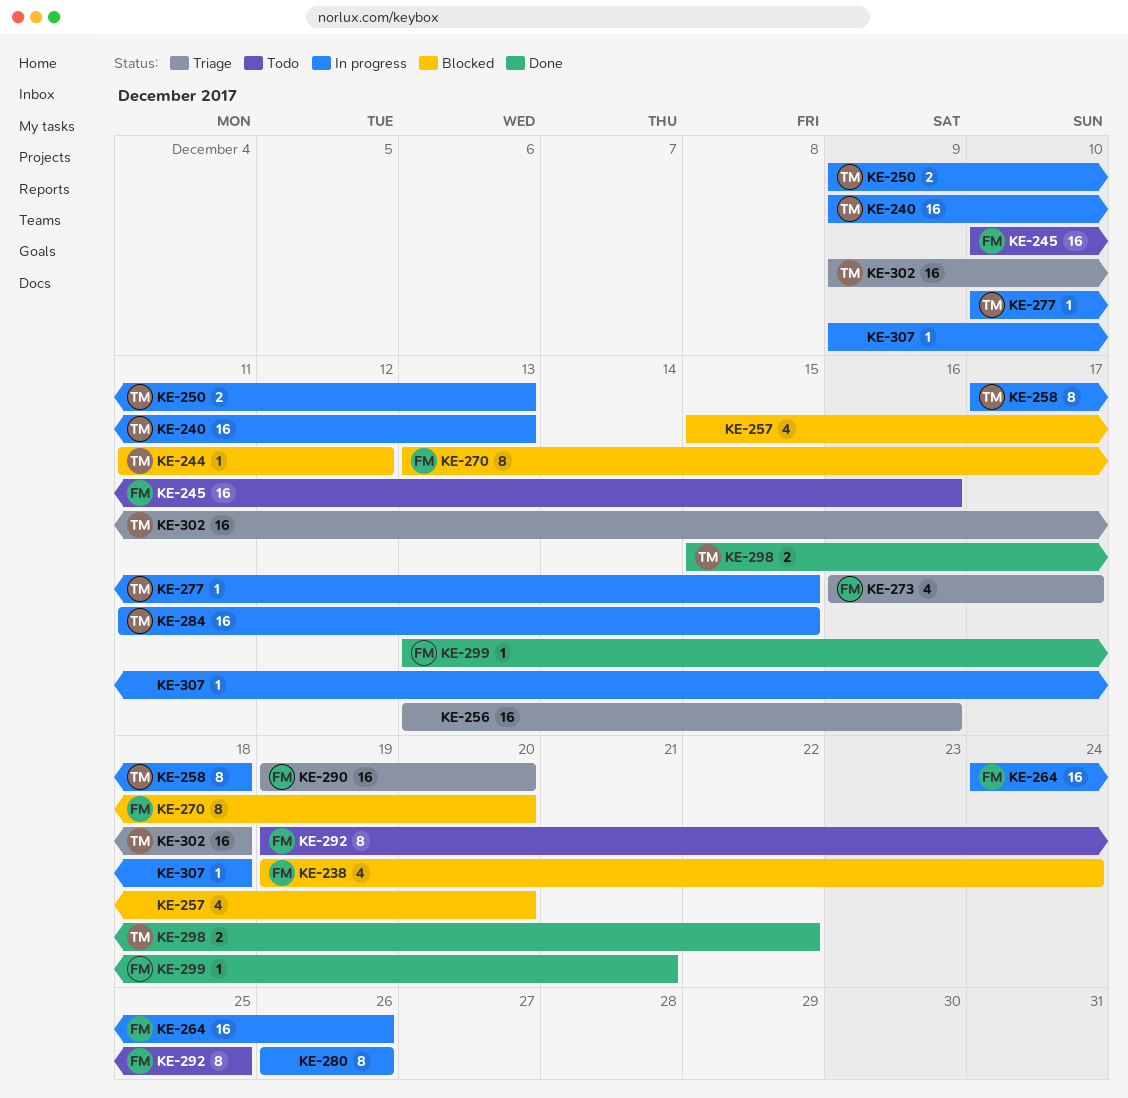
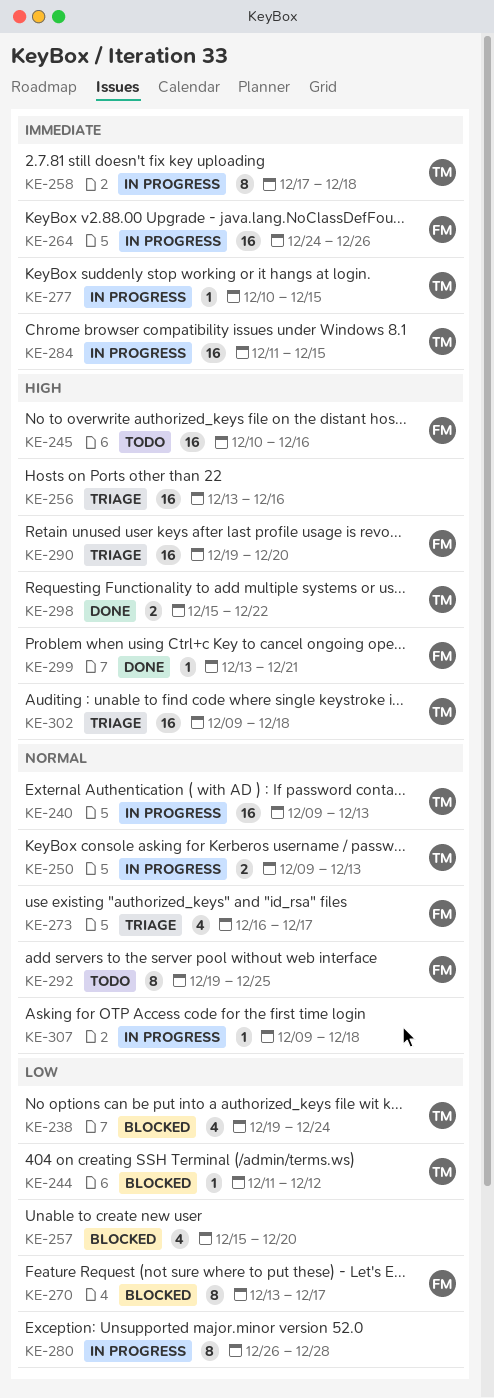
KE-238, owner: FM -> TM
KE-270, due: Dec 20 -> Dec 17
KE-280, due: Dec 26 -> Dec 28

